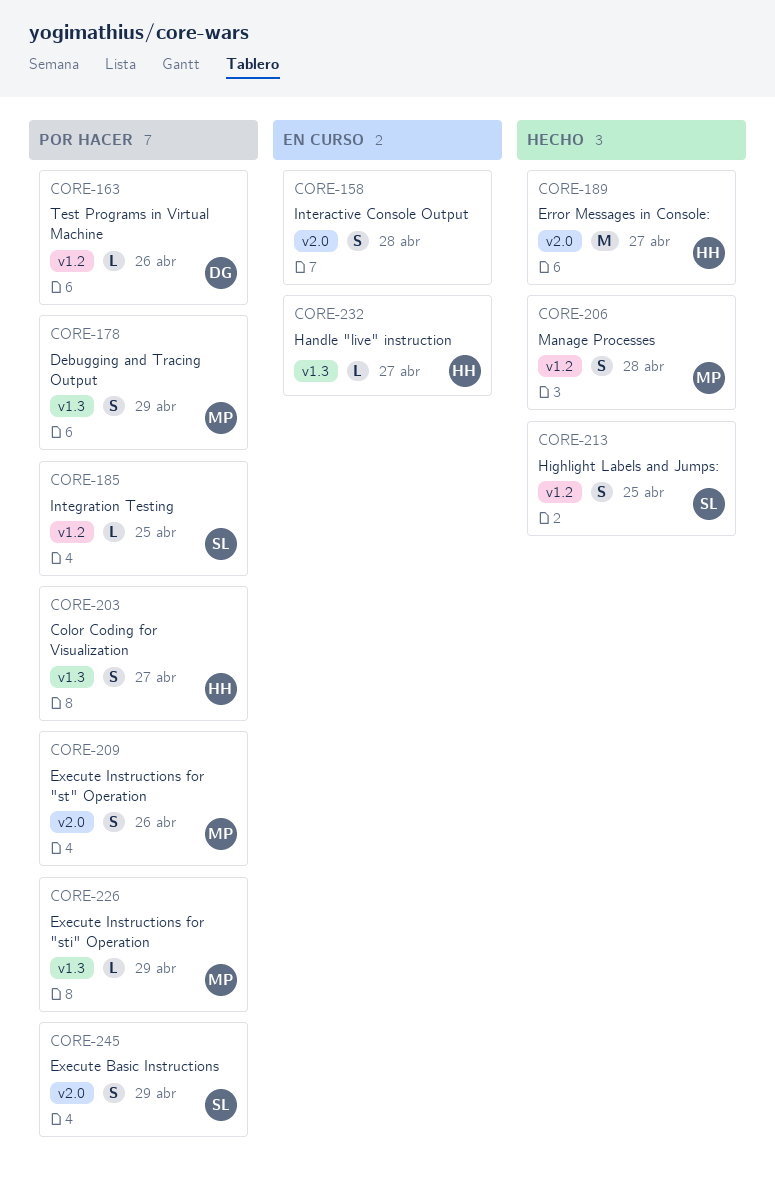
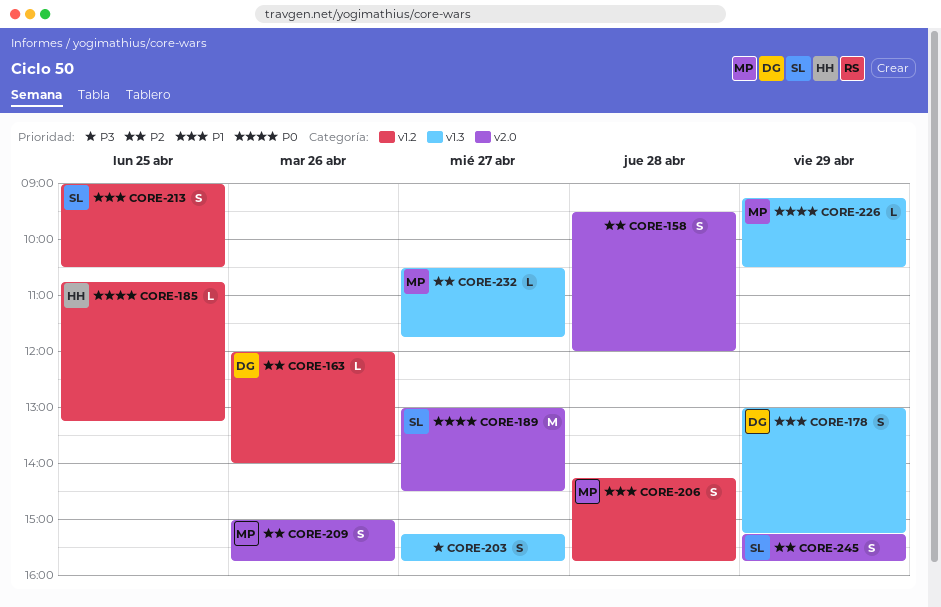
CORE-178, owner: MP -> DG
CORE-185, owner: SL -> HH
CORE-189, owner: HH -> SL
CORE-203, owner: HH -> none
CORE-232, owner: HH -> MP

